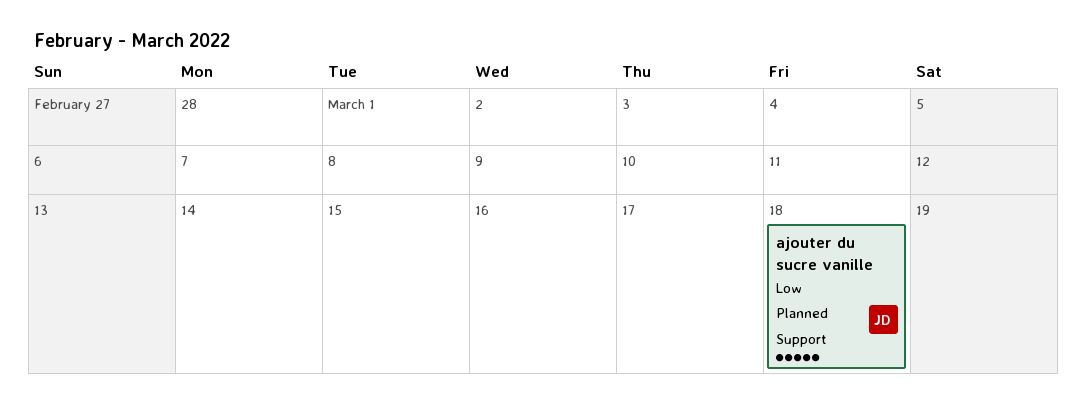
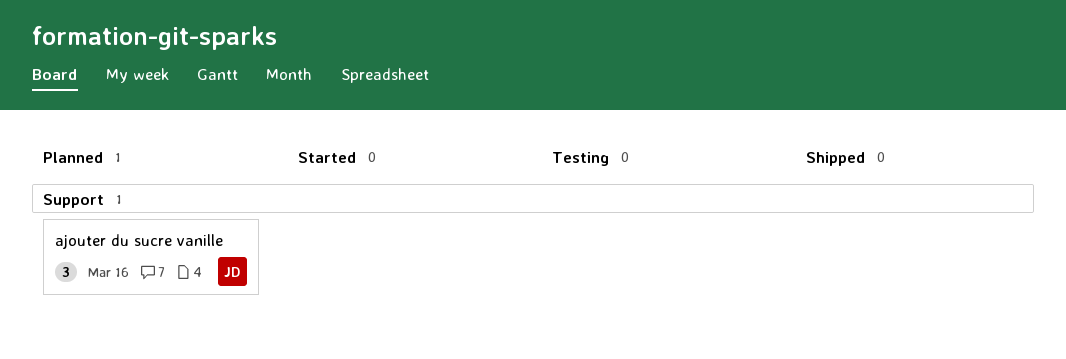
ajouter du sucre vanille, estimate: 5 -> 3
ajouter du sucre vanille, due: Mar 18 -> Mar 16

